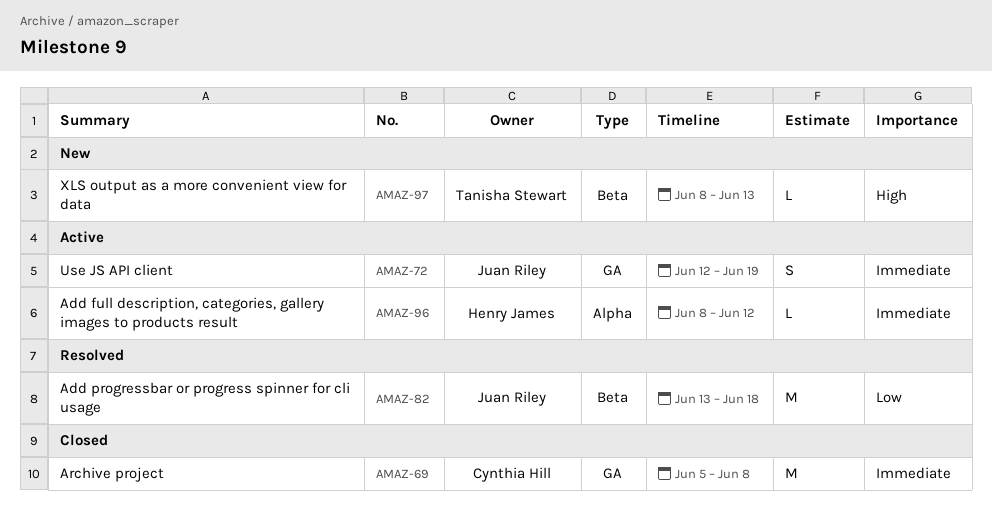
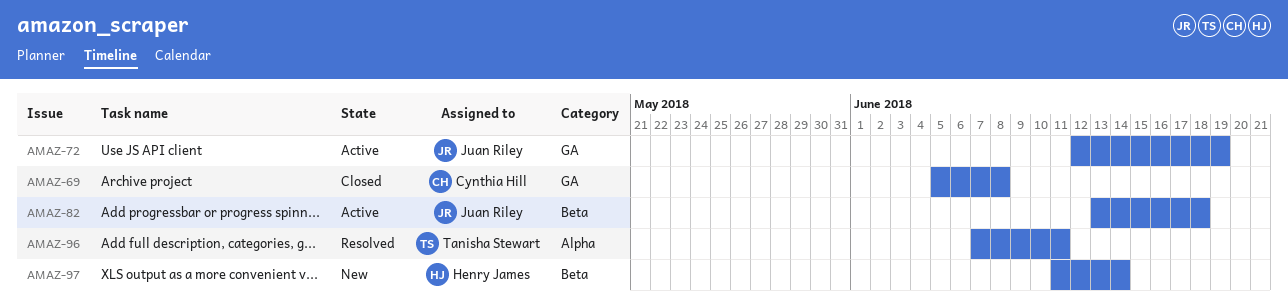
AMAZ-82, status: Resolved -> Active
AMAZ-96, status: Active -> Resolved
AMAZ-96, owner: Henry James -> Tanisha Stewart
AMAZ-96, start: Jun 8 -> Jun 7
AMAZ-96, due: Jun 12 -> Jun 11
AMAZ-97, owner: Tanisha Stewart -> Henry James
AMAZ-97, start: Jun 8 -> Jun 11
AMAZ-97, due: Jun 13 -> Jun 14

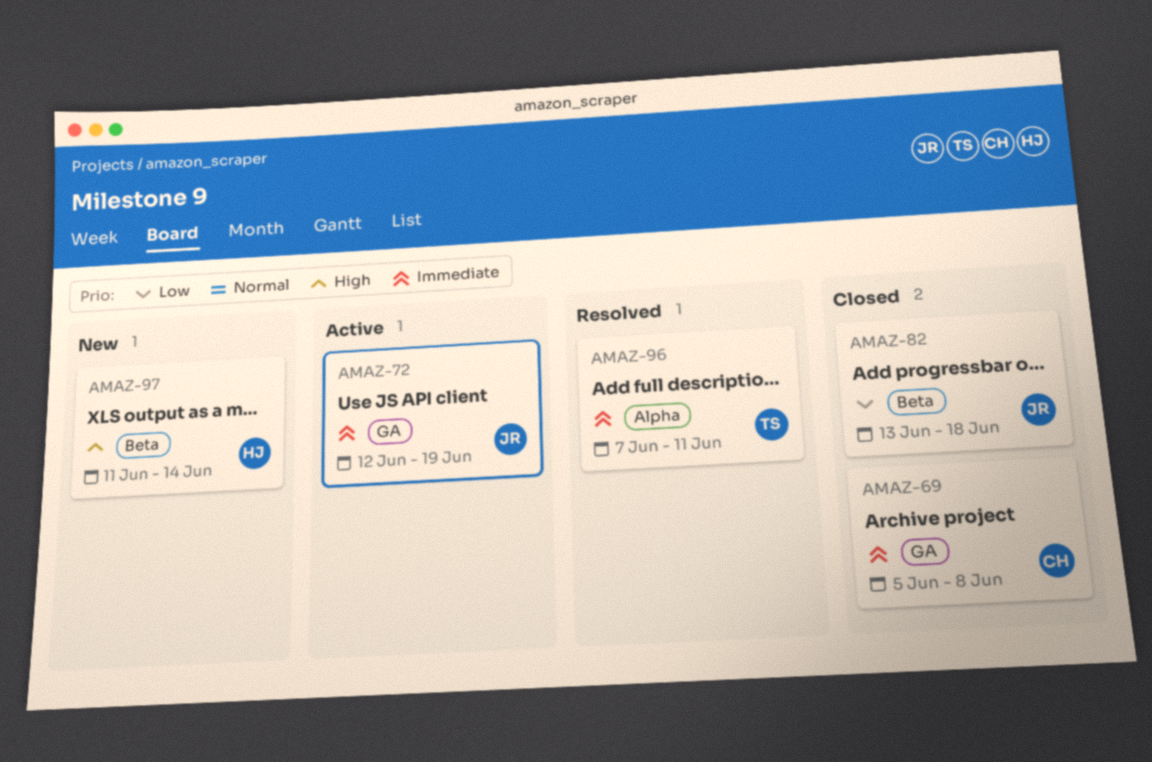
AMAZ-82, status: Active -> Closed

